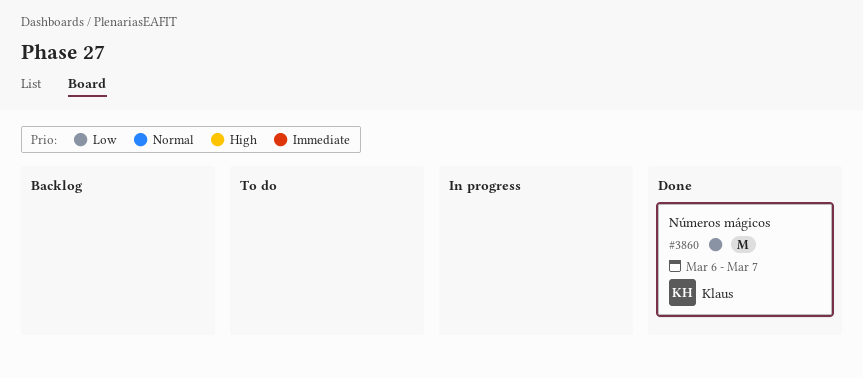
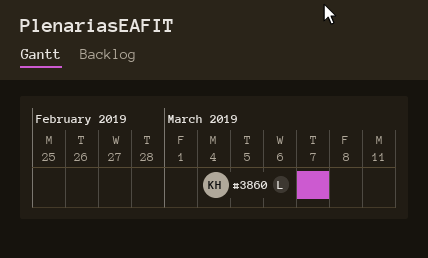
#3860, estimate: M -> L
#3860, start: Mar 6 -> Mar 7

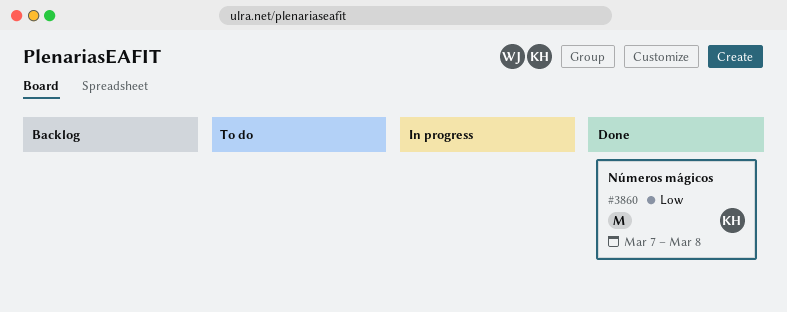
#3860, estimate: L -> M
#3860, due: Mar 7 -> Mar 8

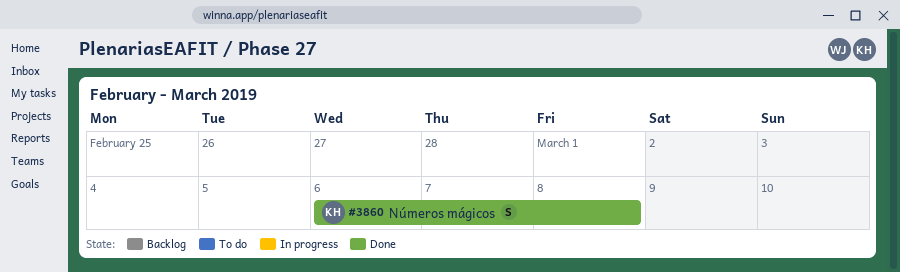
#3860, estimate: M -> S
#3860, start: Mar 7 -> Mar 6

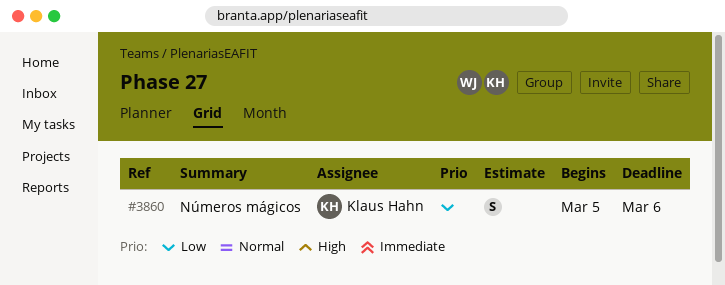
#3860, start: Mar 6 -> Mar 5
#3860, due: Mar 8 -> Mar 6

